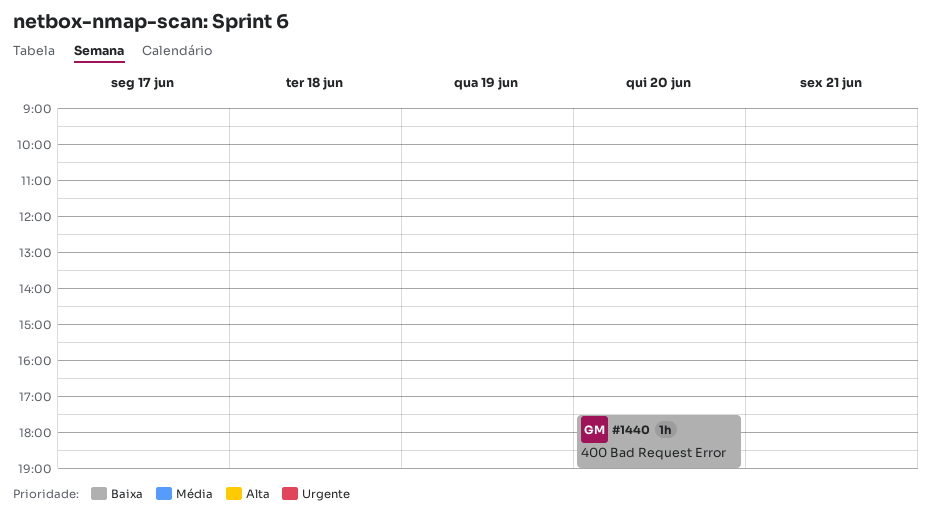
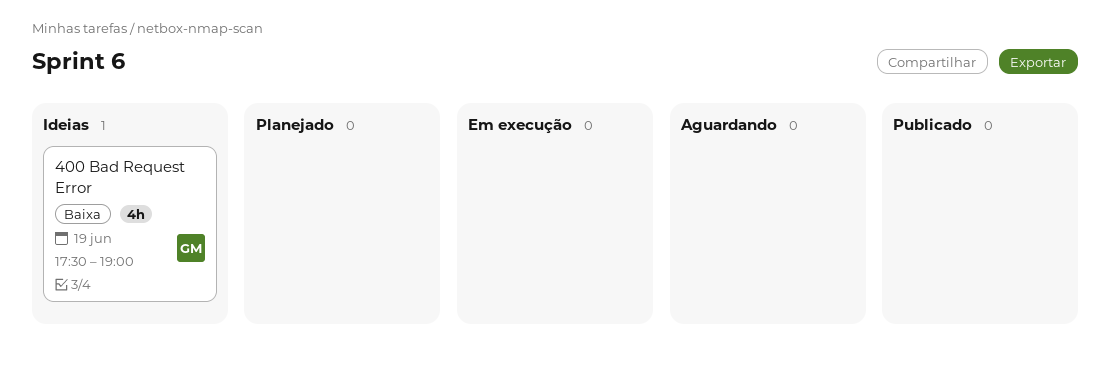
400 Bad Request Error, estimate: 1h -> 4h
400 Bad Request Error, day: Jun 20 -> Jun 19

